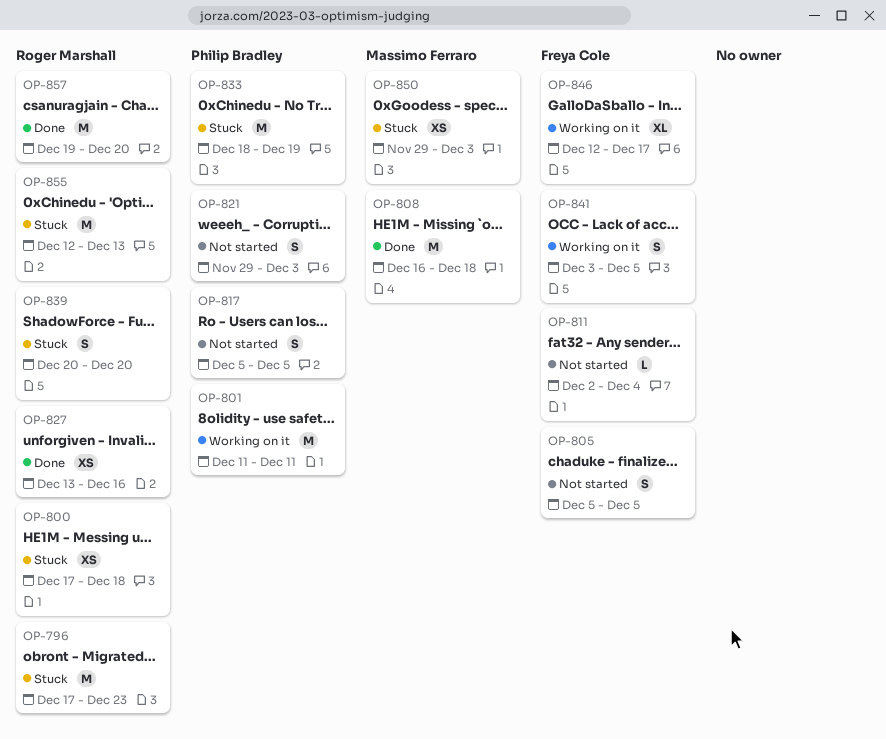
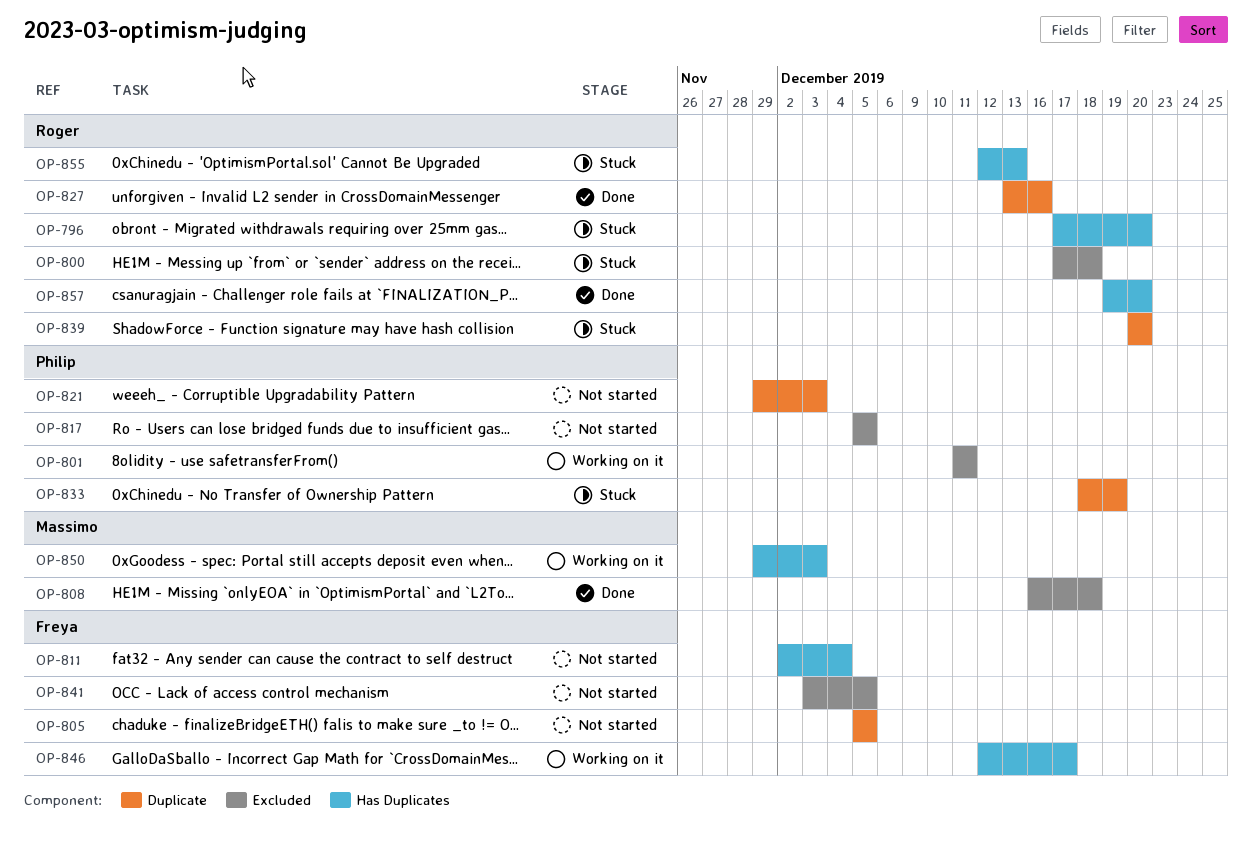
OP-796, due: Dec 23 -> Dec 20
OP-841, status: Working on it -> Not started
OP-850, status: Stuck -> Working on it

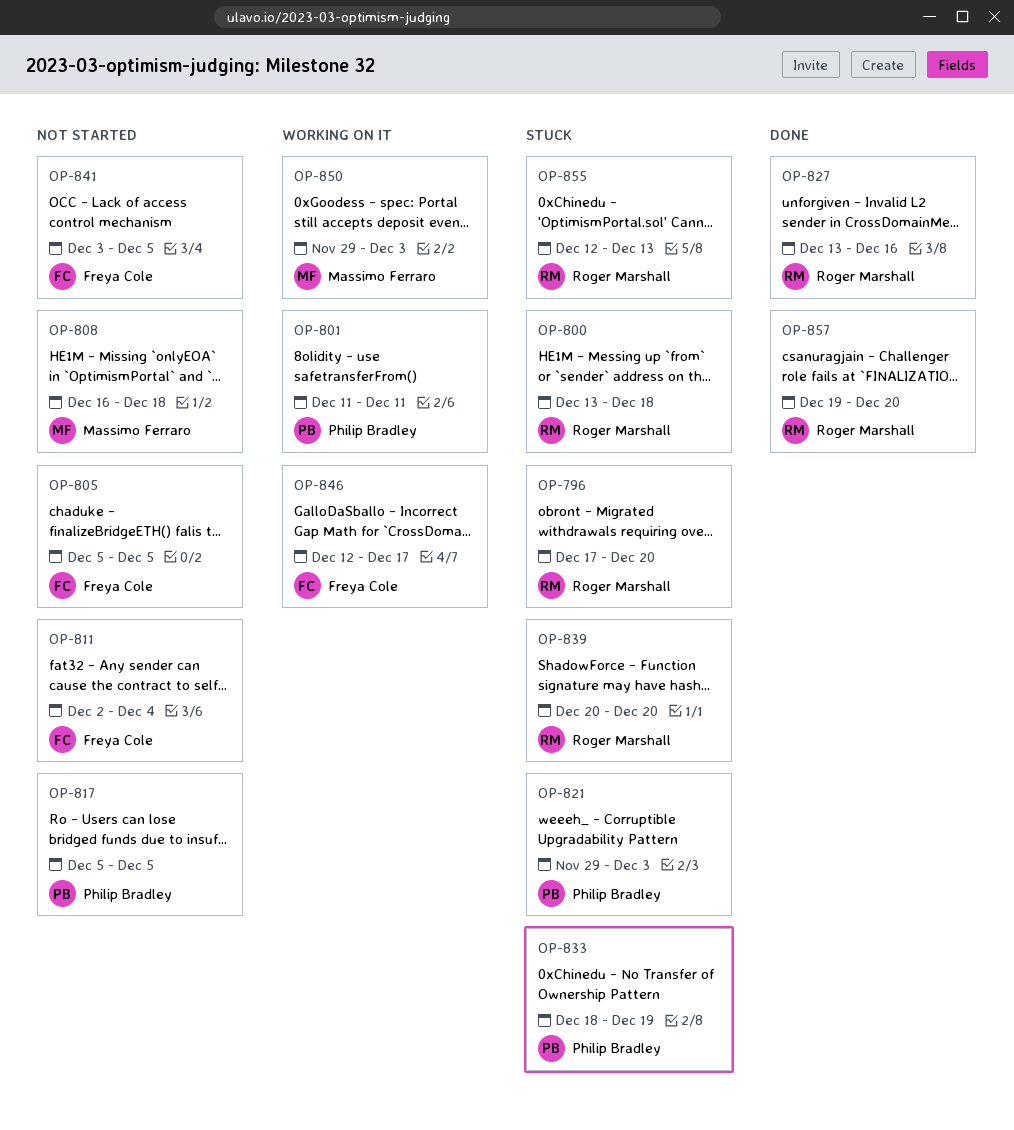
OP-800, start: Dec 17 -> Dec 13
OP-808, status: Done -> Not started
OP-821, status: Not started -> Stuck

